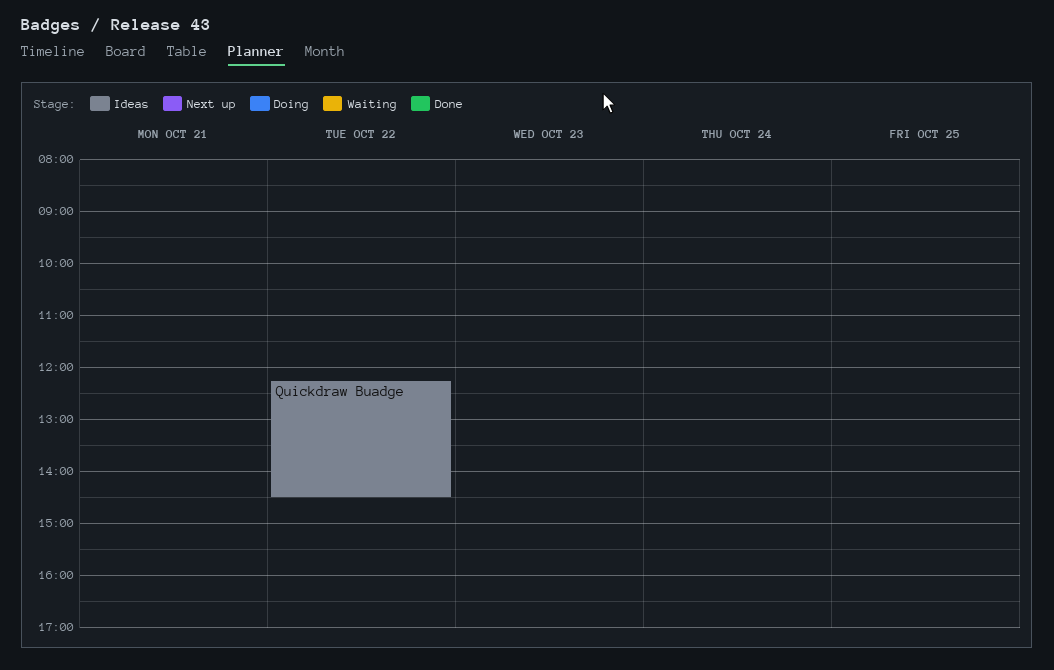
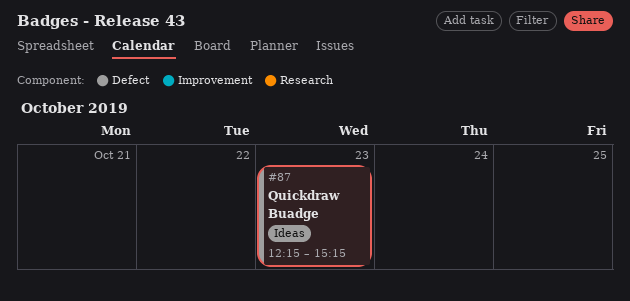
Quickdraw Buadge, day: Oct 22 -> Oct 23
Quickdraw Buadge, ends: 14:30 -> 15:15

